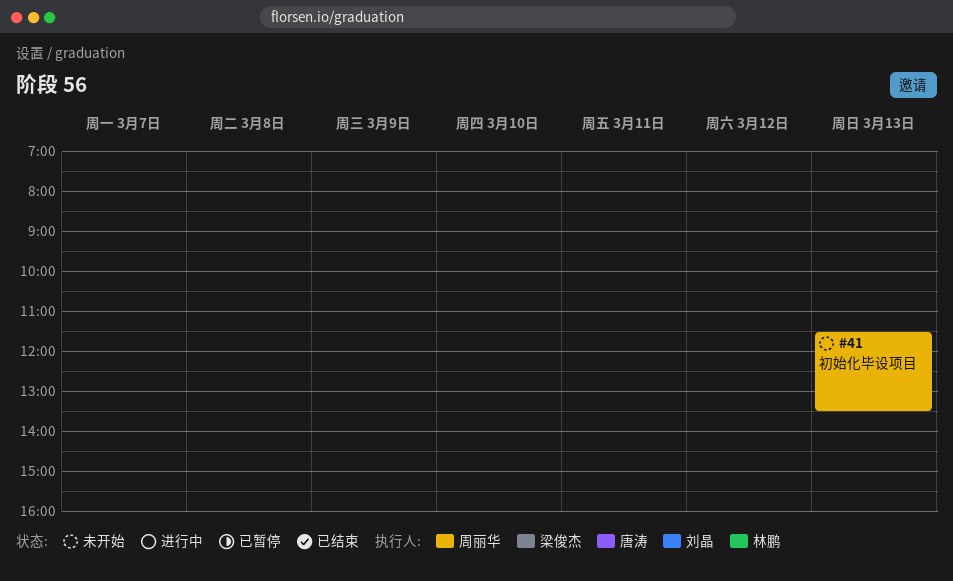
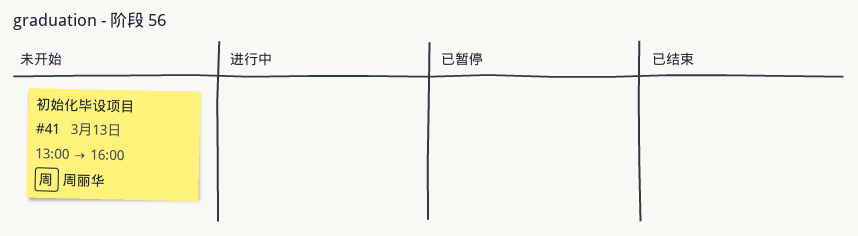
#41, begins: 11:30 -> 13:00
#41, ends: 13:30 -> 16:00

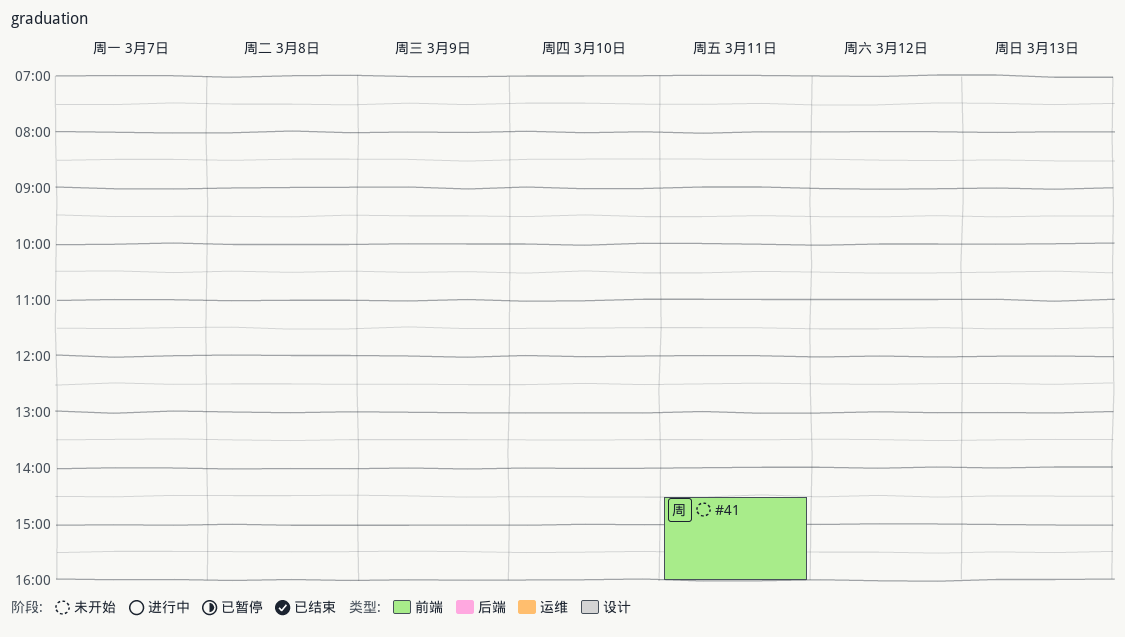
#41, day: Mar 13 -> Mar 11
#41, begins: 13:00 -> 14:30

